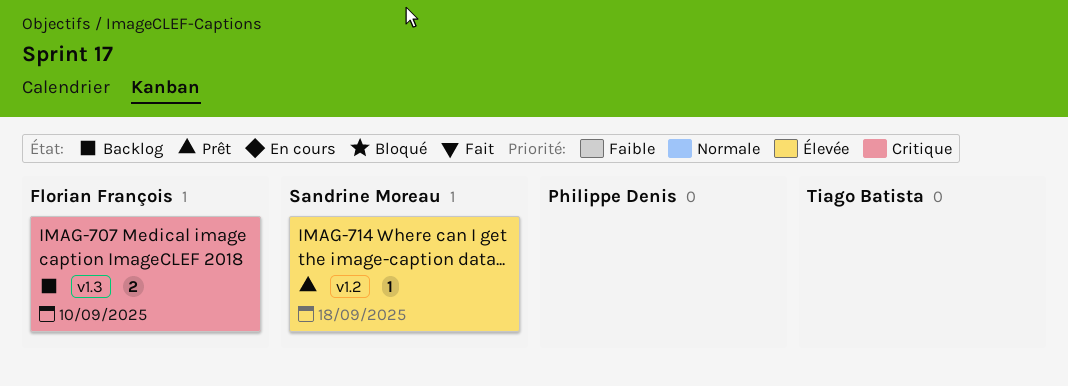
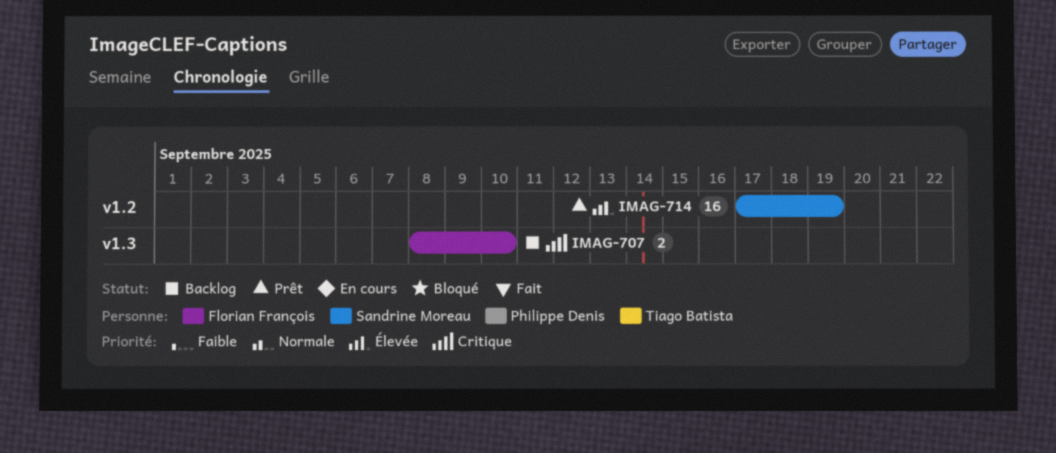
IMAG-714, estimate: 1 -> 16
IMAG-714, due: Sep 18 -> Sep 19

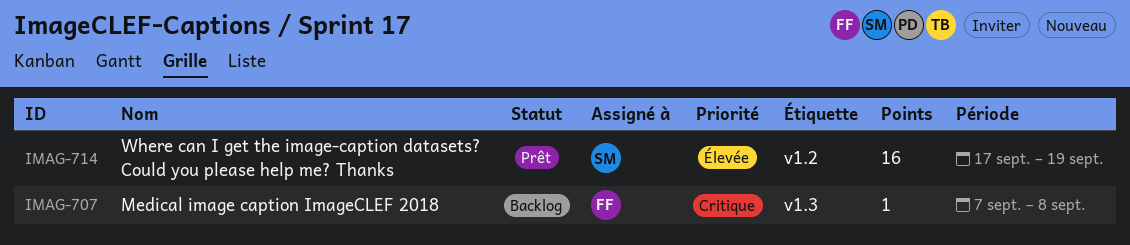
IMAG-707, estimate: 2 -> 1
IMAG-707, start: Sep 8 -> Sep 7
IMAG-707, due: Sep 10 -> Sep 8

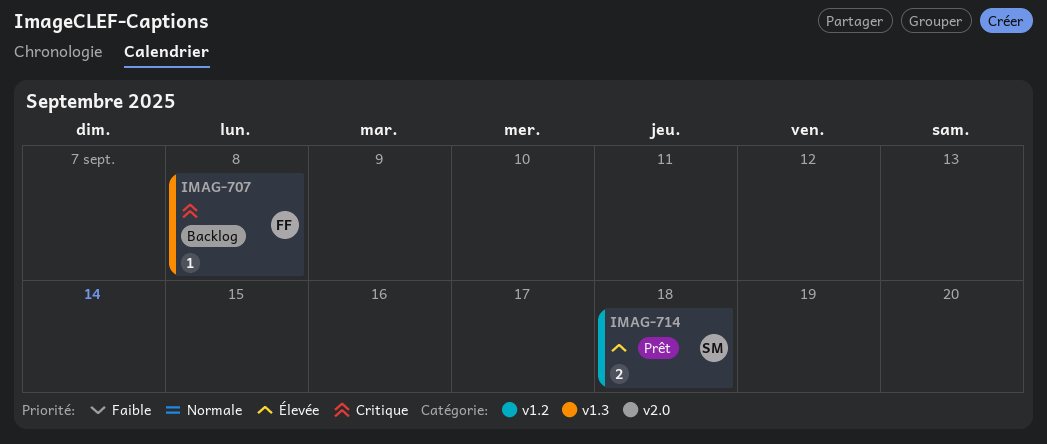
IMAG-714, estimate: 16 -> 2
IMAG-714, due: Sep 19 -> Sep 18

